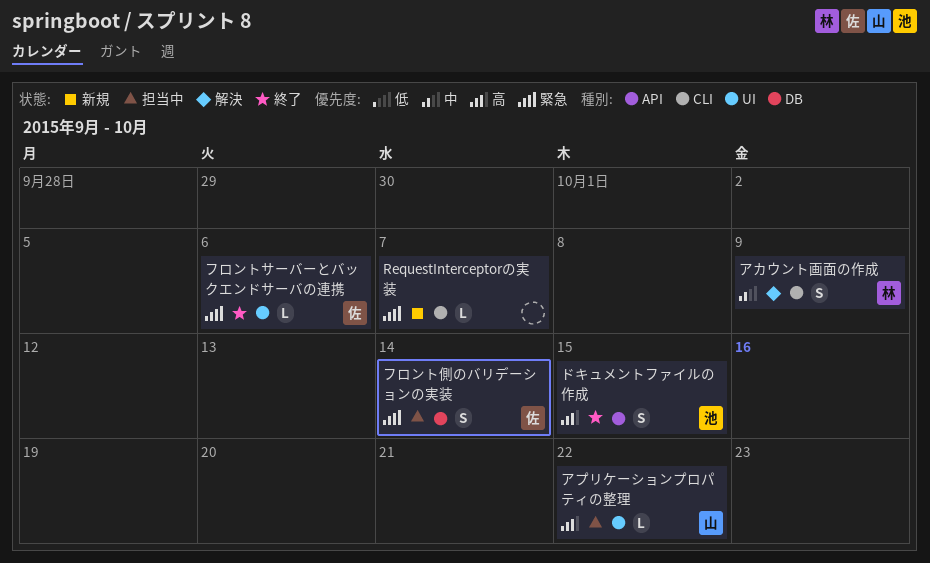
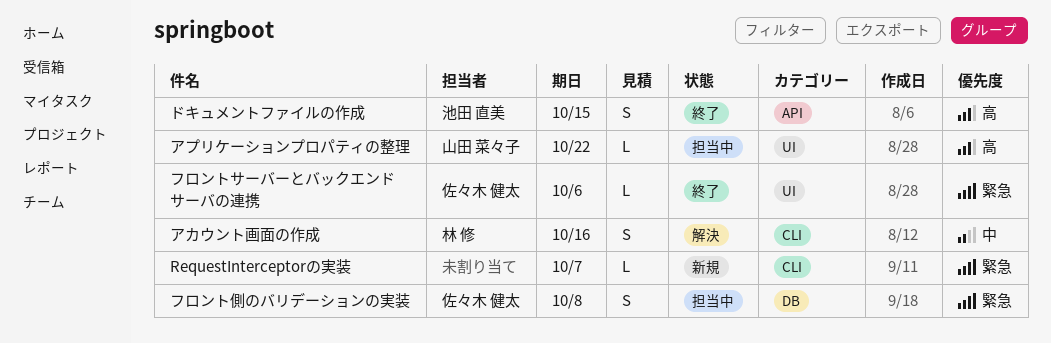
アカウント画面の作成, due: Oct 9 -> Oct 16
フロント側のバリデーションの実装, due: Oct 14 -> Oct 8

